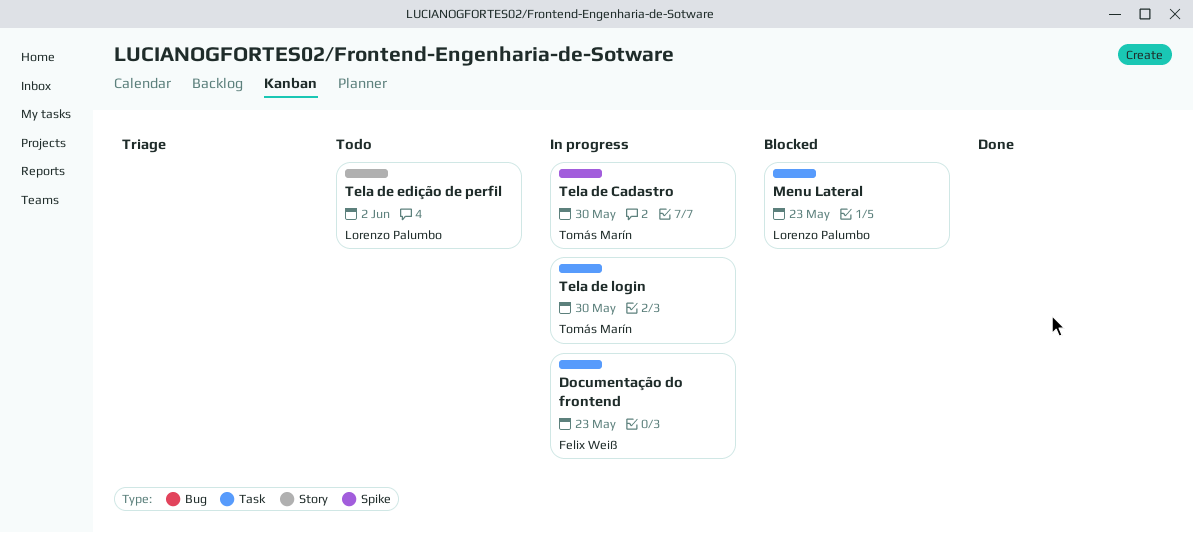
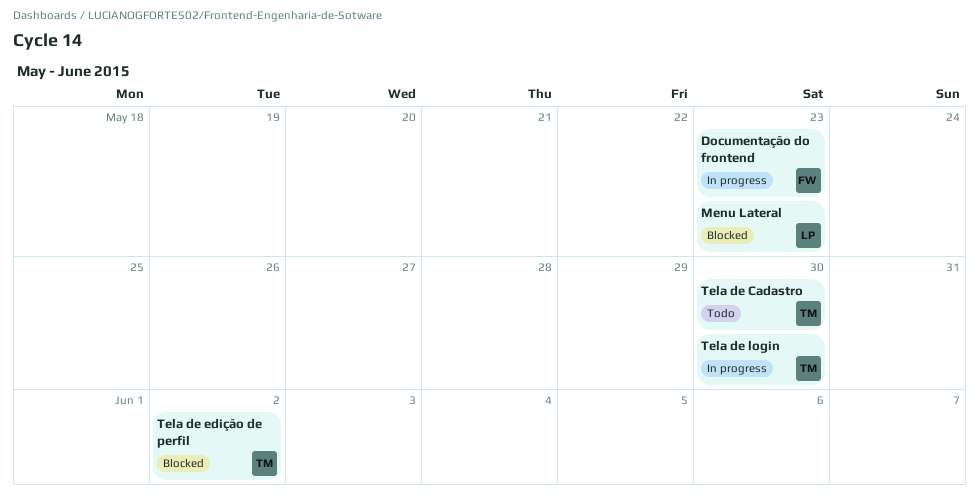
Tela de Cadastro, status: In progress -> Todo
Tela de edição de perfil, status: Todo -> Blocked
Tela de edição de perfil, owner: Lorenzo Palumbo -> Tomás Marín

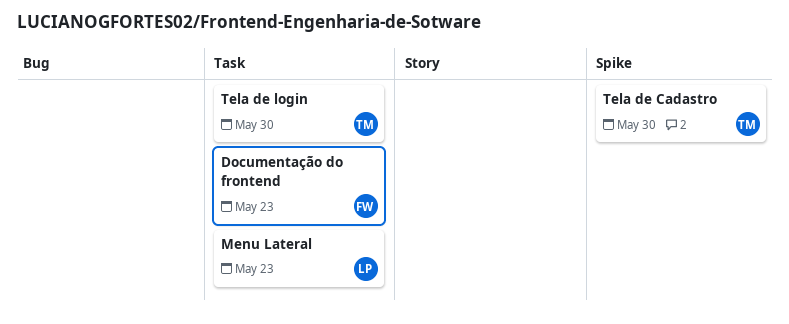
Tela de edição de perfil: present -> none

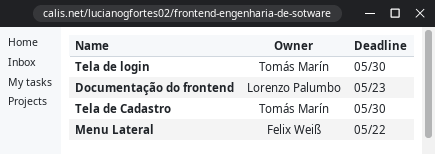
Documentação do frontend, owner: Felix Weiß -> Lorenzo Palumbo
Menu Lateral, owner: Lorenzo Palumbo -> Felix Weiß
Menu Lateral, due: May 23 -> May 22

